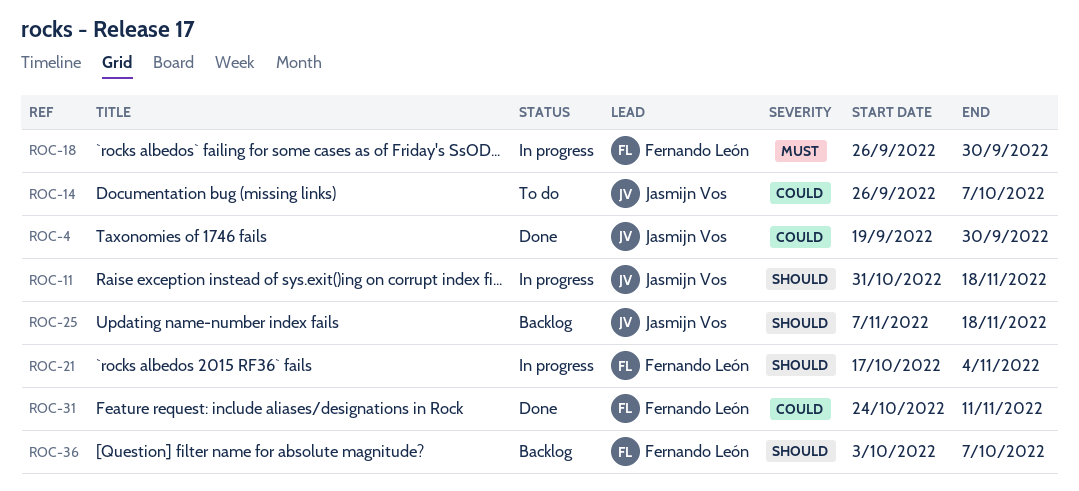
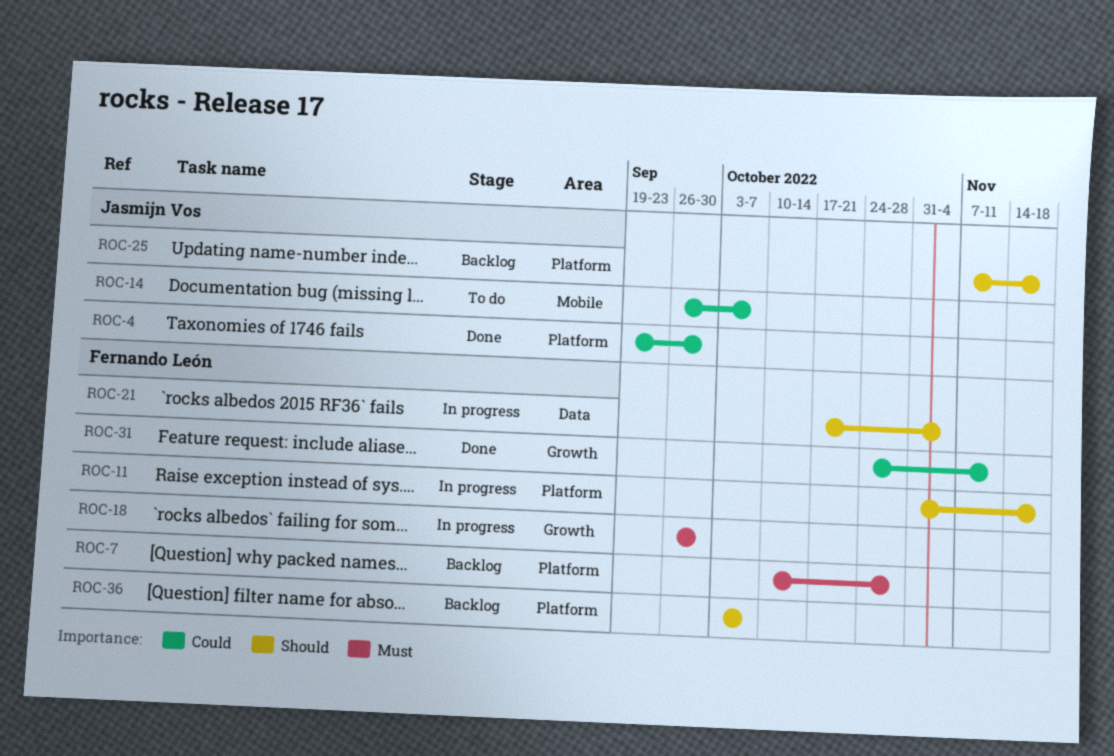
ROC-7: none -> present
ROC-11, owner: Jasmijn Vos -> Fernando León

